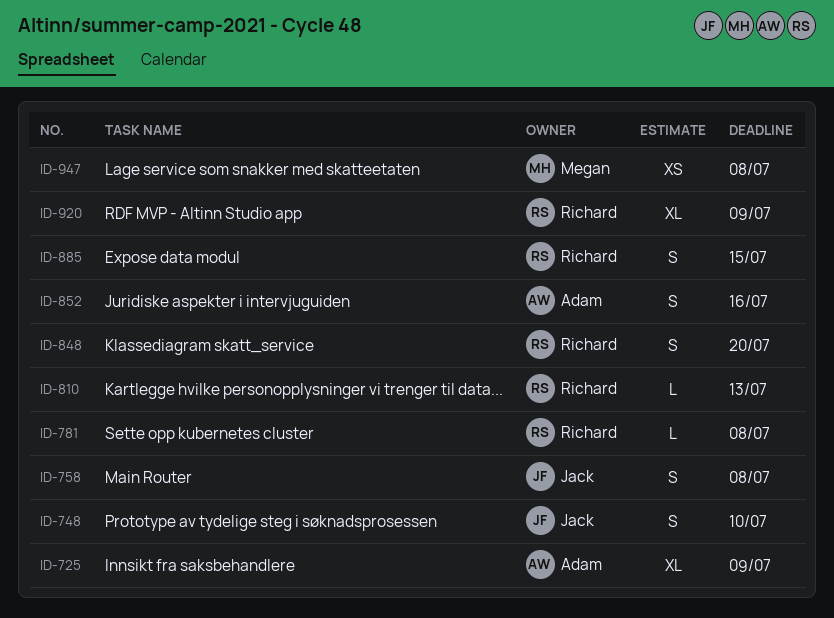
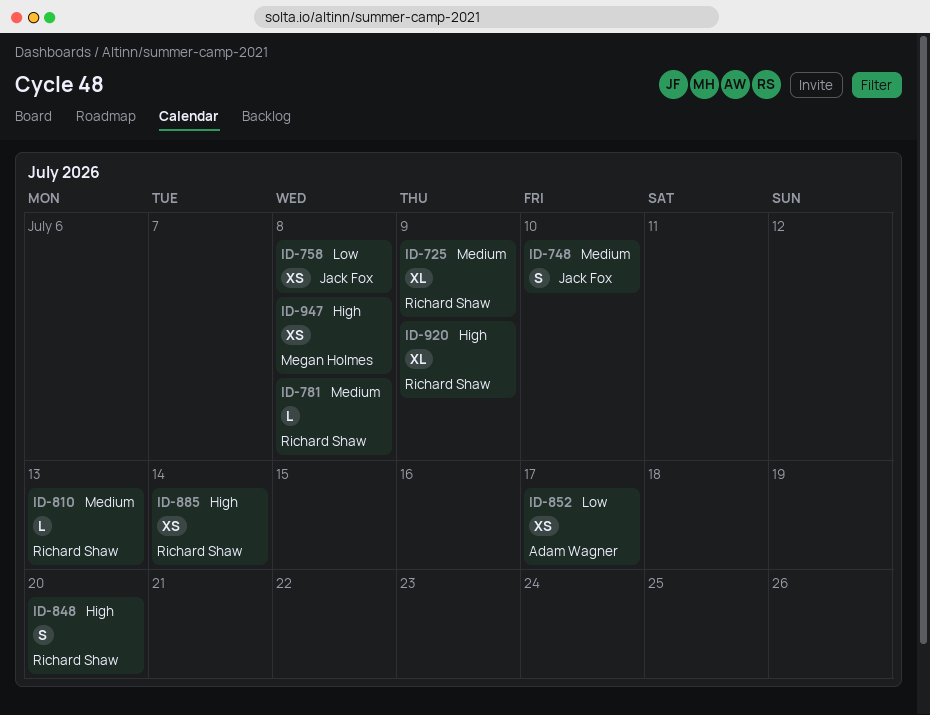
ID-725, owner: Adam Wagner -> Richard Shaw
ID-758, estimate: S -> XS
ID-852, estimate: S -> XS
ID-852, due: Jul 16 -> Jul 17
ID-885, estimate: S -> XS
ID-885, due: Jul 15 -> Jul 14

